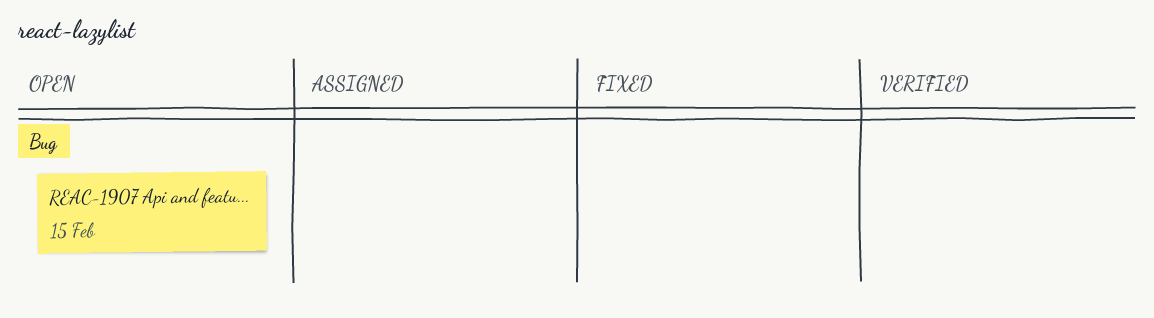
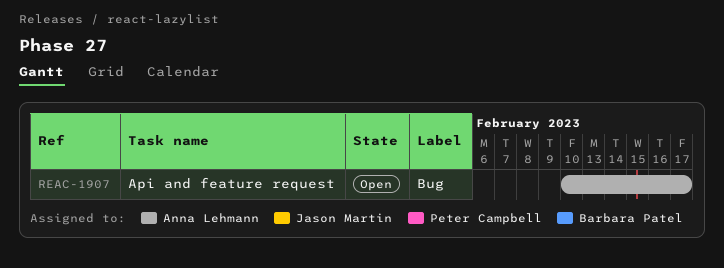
REAC-1907, due: Feb 15 -> Feb 17

